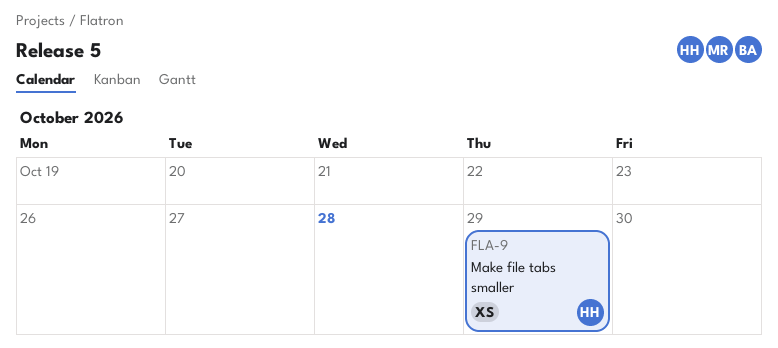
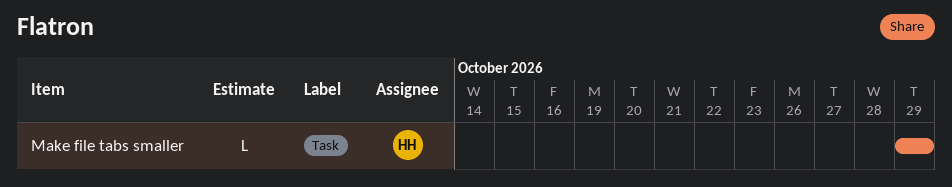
Make file tabs smaller, estimate: XS -> L

